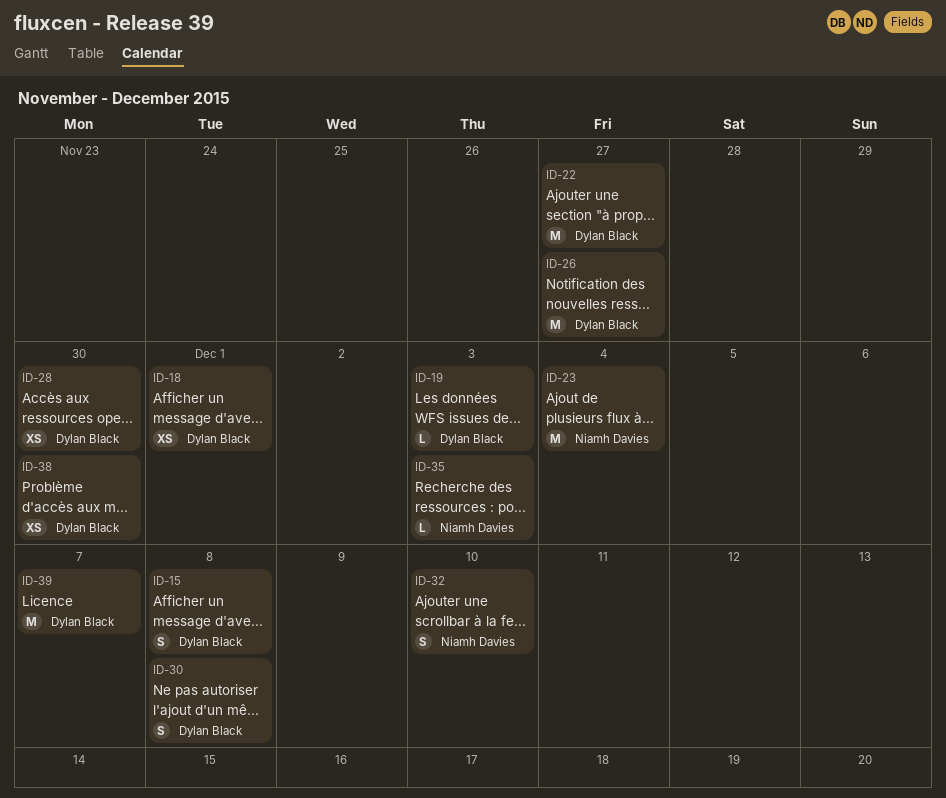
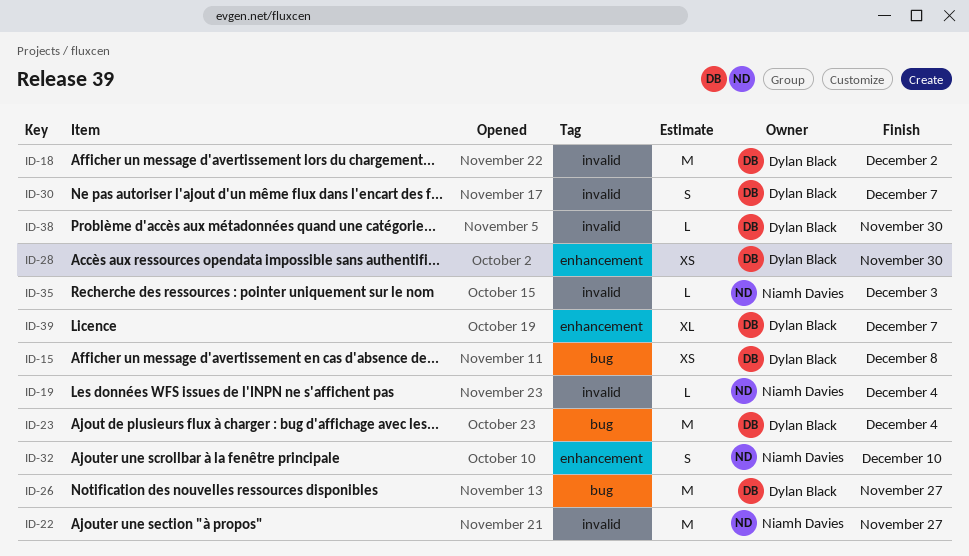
ID-15, estimate: S -> XS
ID-18, estimate: XS -> M
ID-18, due: Dec 1 -> Dec 2
ID-19, owner: Dylan Black -> Niamh Davies
ID-19, due: Dec 3 -> Dec 4
ID-22, owner: Dylan Black -> Niamh Davies
ID-23, owner: Niamh Davies -> Dylan Black
ID-30, due: Dec 8 -> Dec 7
ID-38, estimate: XS -> L
ID-39, estimate: M -> XL

